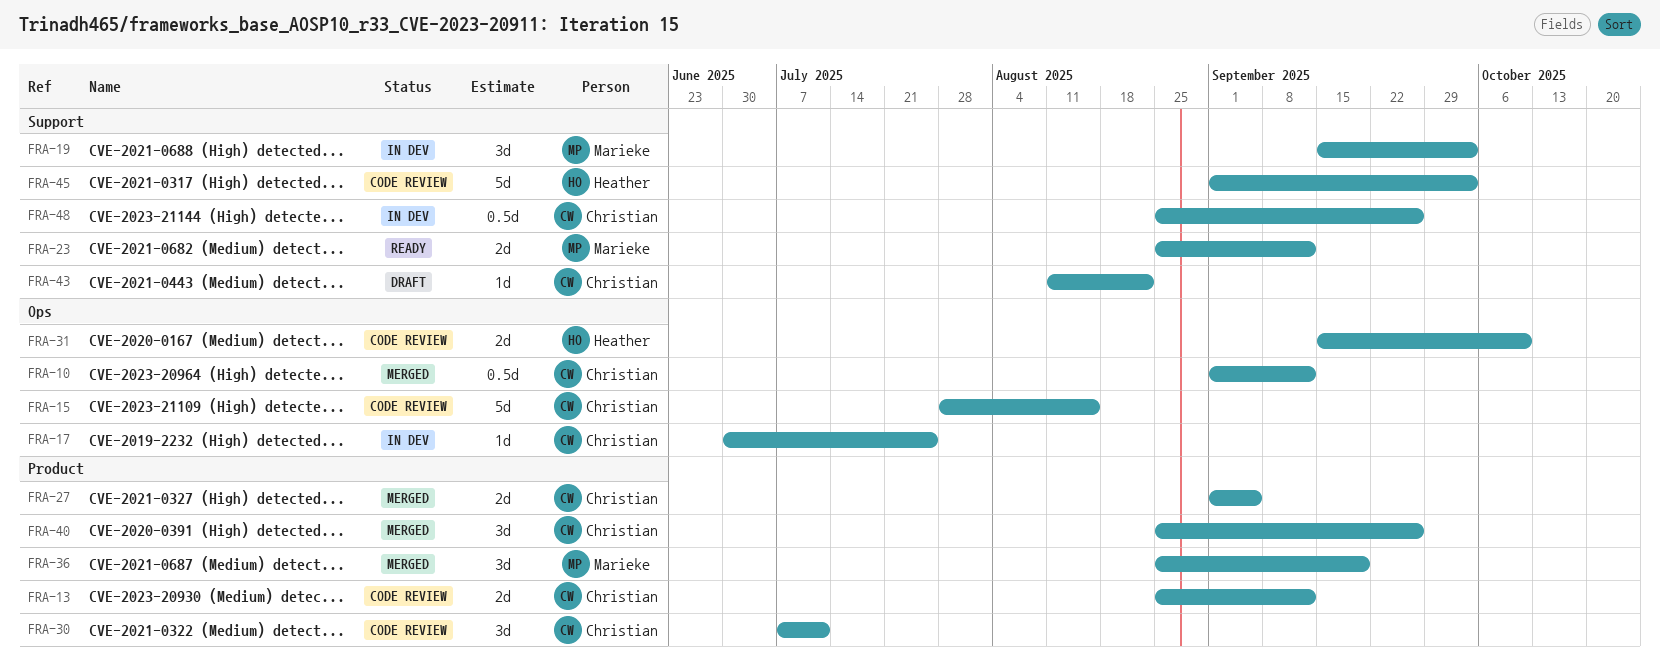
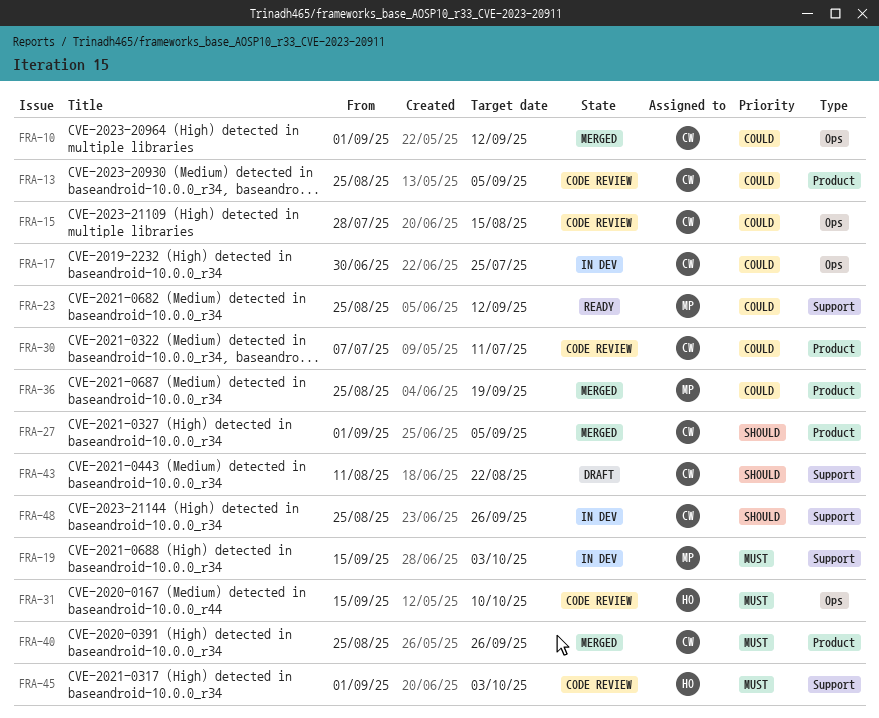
FRA-13, due: Sep 12 -> Sep 5

